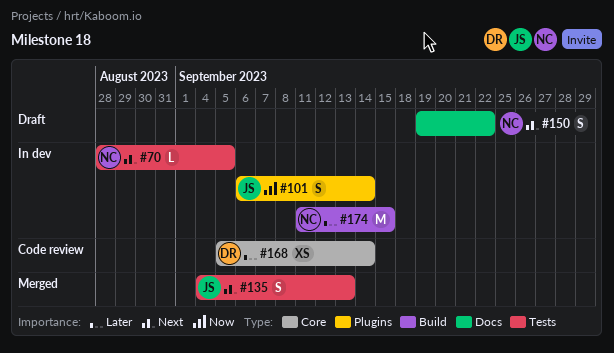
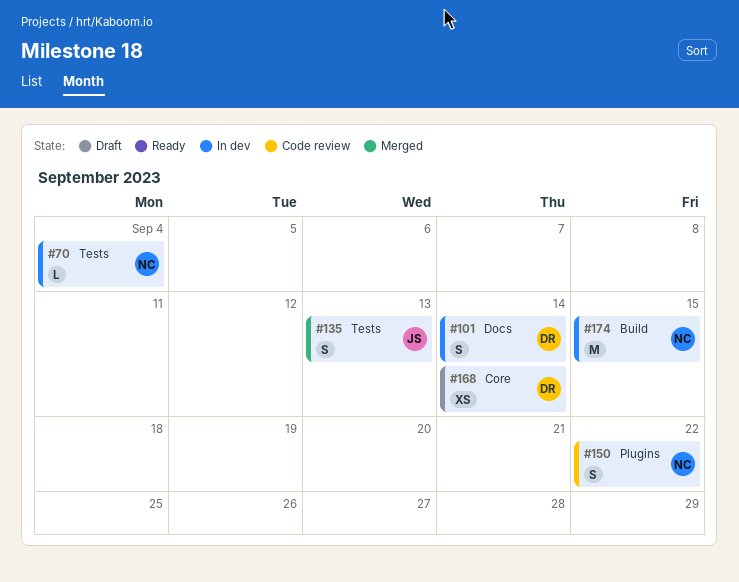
#70, due: Sep 5 -> Sep 4
#101, owner: JS -> DR
#101, label: Plugins -> Docs
#150, status: Draft -> Code review
#150, label: Docs -> Plugins
#168, status: Code review -> Draft

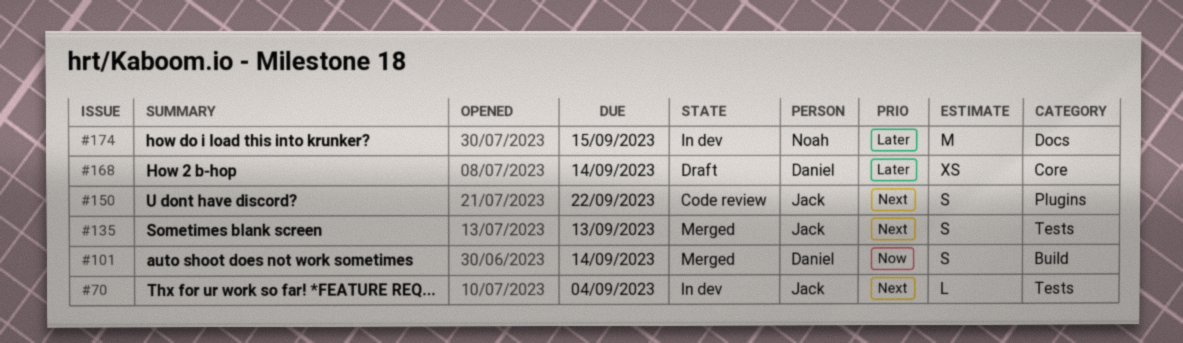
#70, owner: Noah -> Jack
#101, status: In dev -> Merged
#101, label: Docs -> Build
#150, owner: Noah -> Jack
#174, label: Build -> Docs

